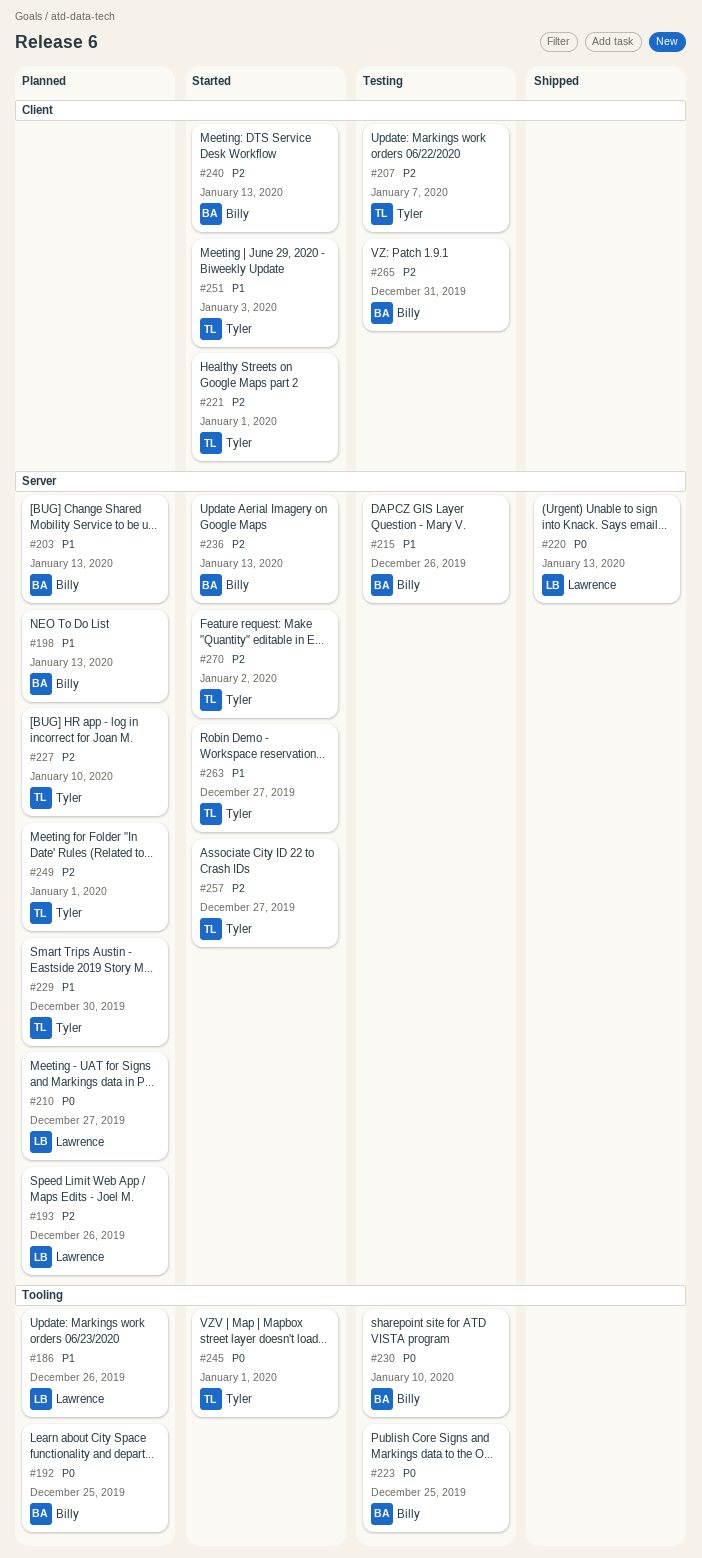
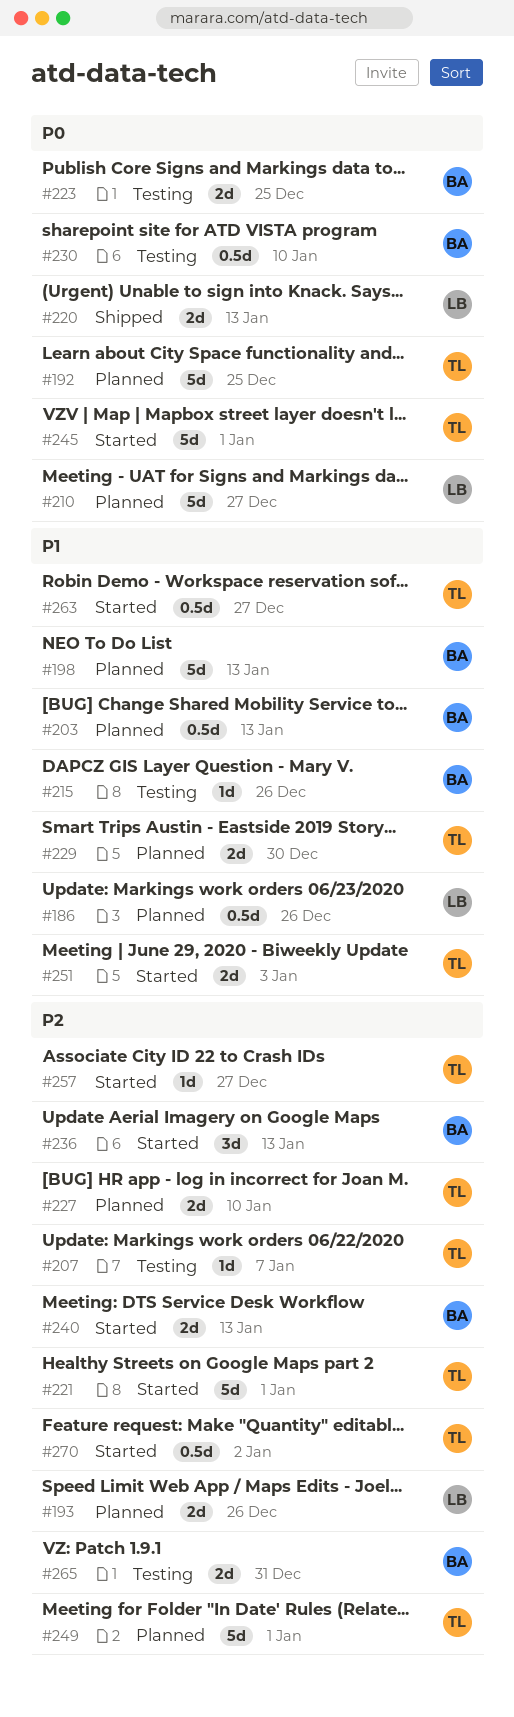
#192, owner: Billy -> Tyler

